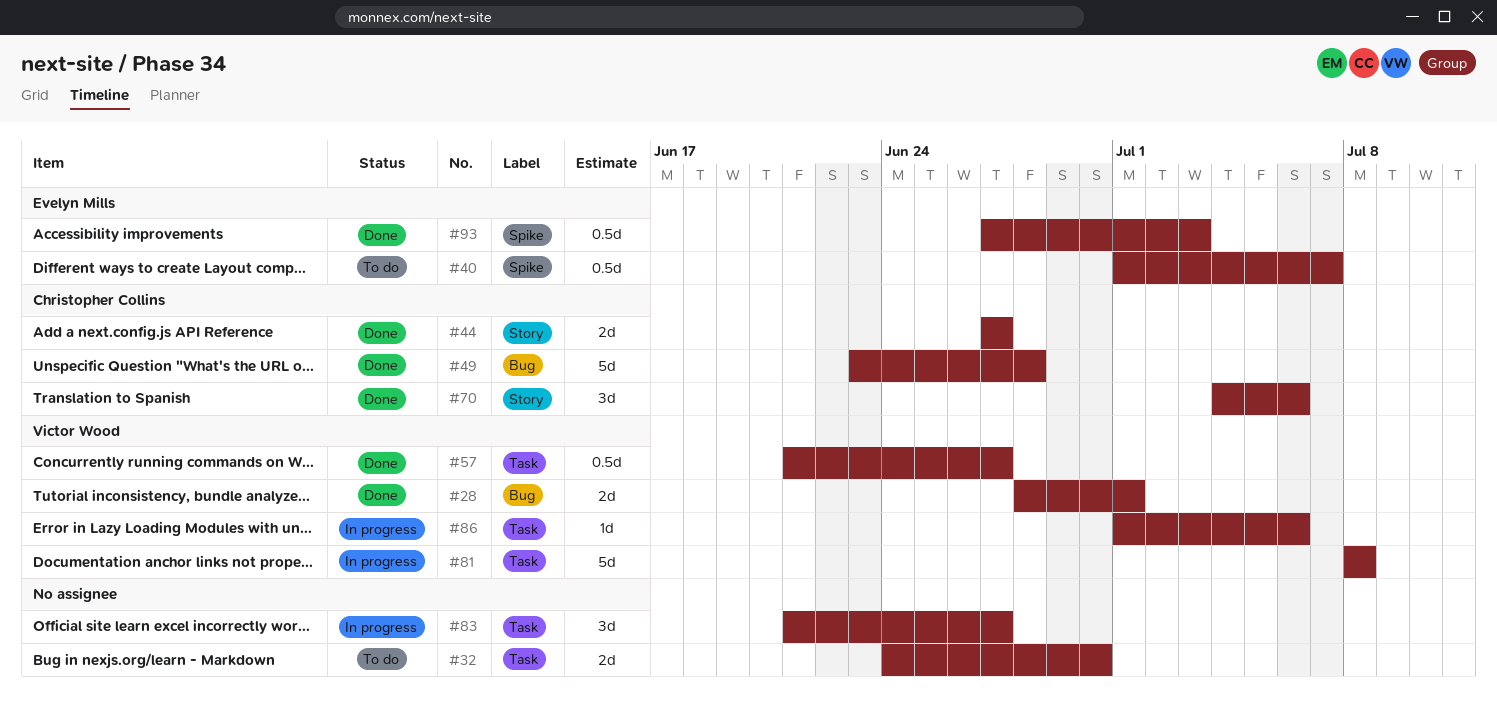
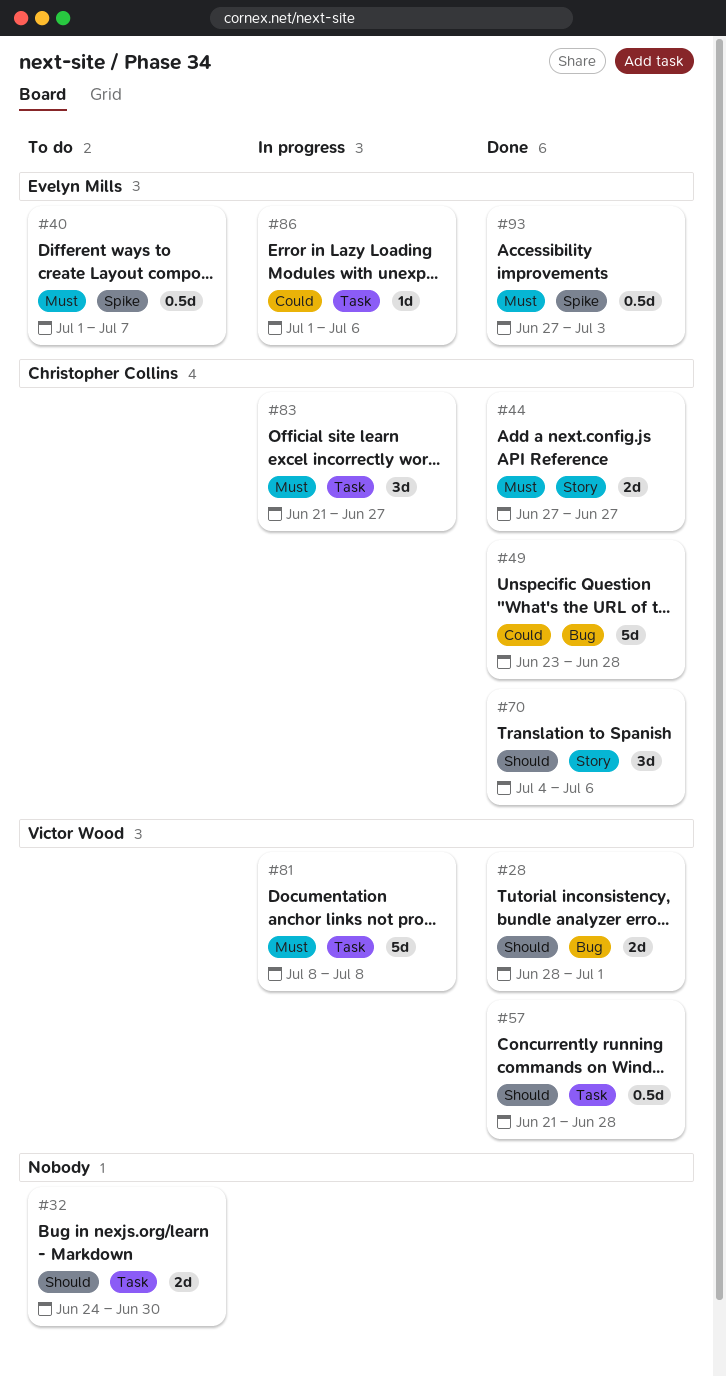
#57, due: Jun 27 -> Jun 28
#83, owner: none -> Christopher Collins
#86, owner: Victor Wood -> Evelyn Mills

